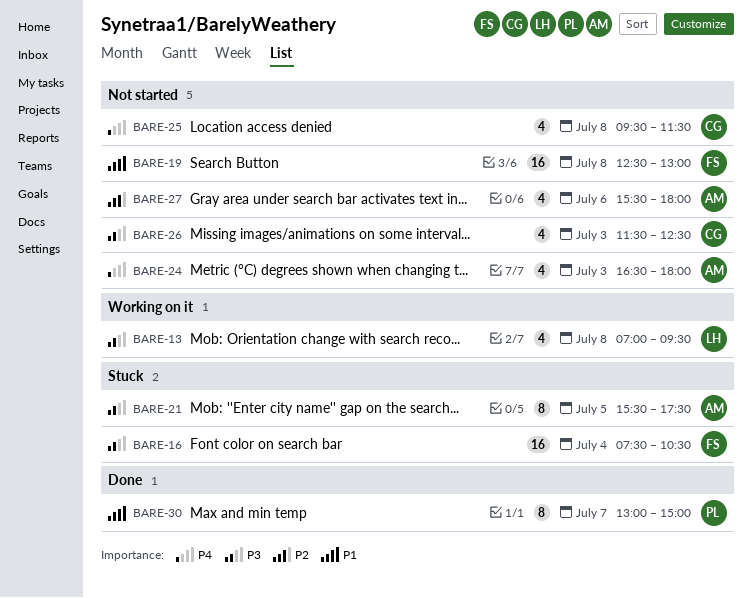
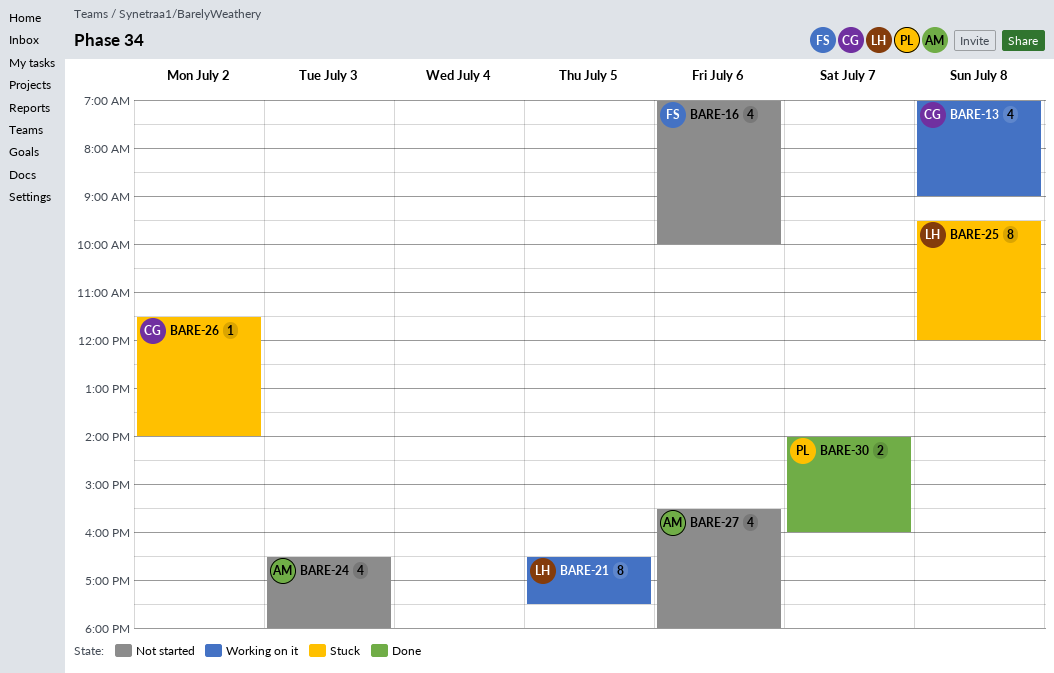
BARE-13, owner: LH -> CG
BARE-13, ends: 09:30 -> 09:00
BARE-16, status: Stuck -> Not started
BARE-16, estimate: 16 -> 4
BARE-16, day: Jul 4 -> Jul 6
BARE-16, begins: 07:30 -> 07:00
BARE-16, ends: 10:30 -> 10:00
BARE-19: present -> none
BARE-21, status: Stuck -> Working on it
BARE-21, owner: AM -> LH
BARE-21, begins: 15:30 -> 16:30
BARE-25, status: Not started -> Stuck
BARE-25, owner: CG -> LH
BARE-25, estimate: 4 -> 8
BARE-25, ends: 11:30 -> 12:00
BARE-26, status: Not started -> Stuck
BARE-26, estimate: 4 -> 1
BARE-26, day: Jul 3 -> Jul 2
BARE-26, ends: 12:30 -> 14:00
BARE-30, estimate: 8 -> 2
BARE-30, begins: 13:00 -> 14:00
BARE-30, ends: 15:00 -> 16:00

